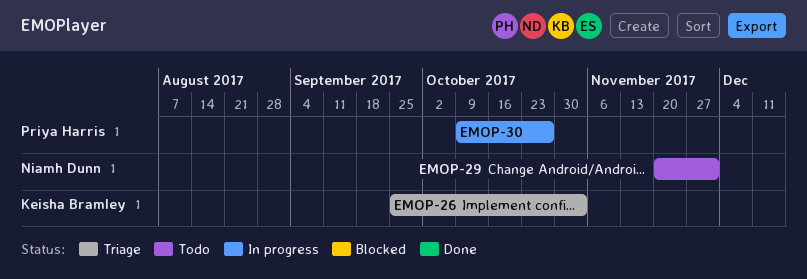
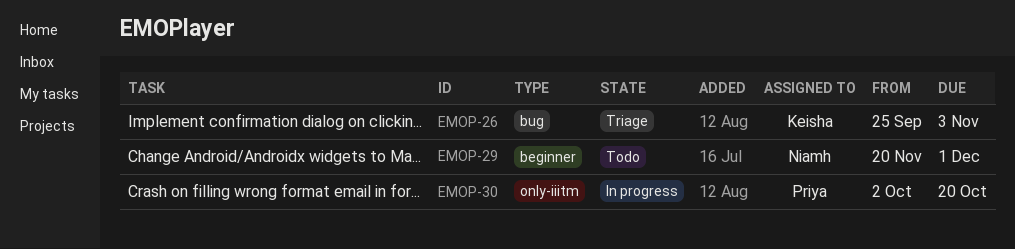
EMOP-30, start: Oct 9 -> Oct 2
EMOP-30, due: Oct 27 -> Oct 20

